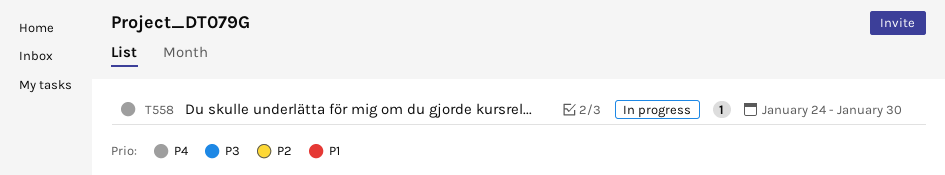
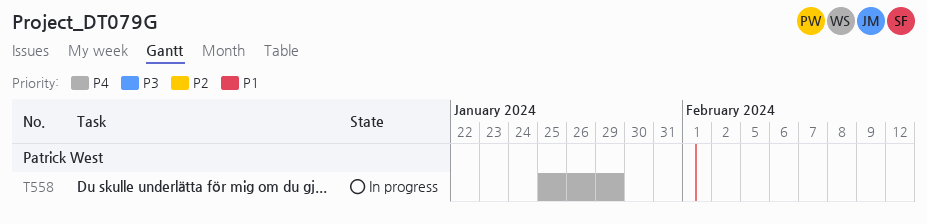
T558, start: Jan 24 -> Jan 25
T558, due: Jan 30 -> Jan 29

